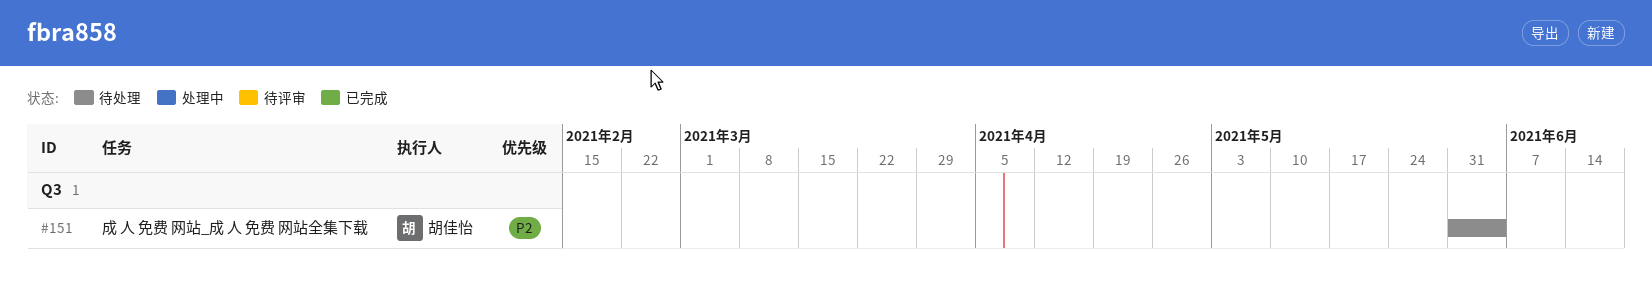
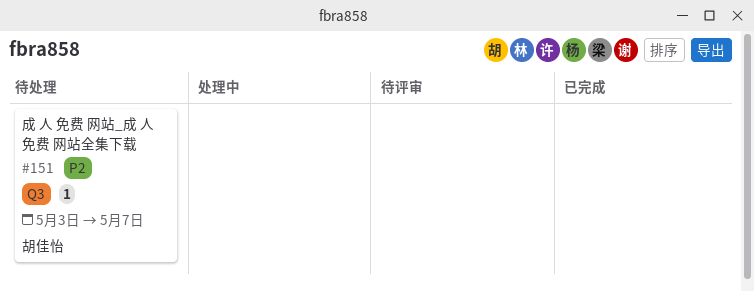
#151, start: May 31 -> May 3
#151, due: Jun 4 -> May 7

